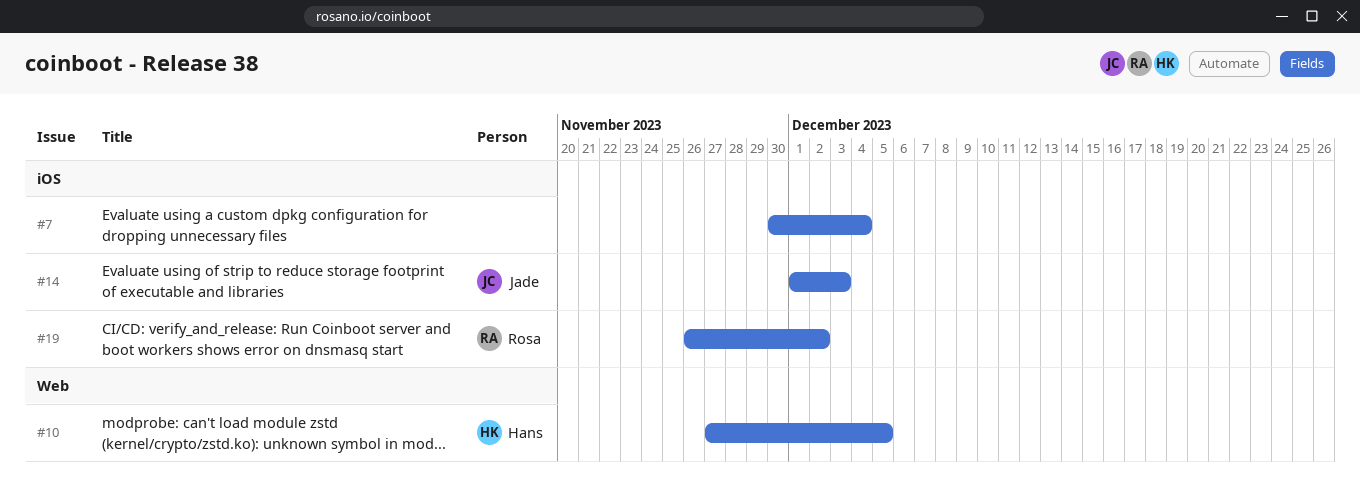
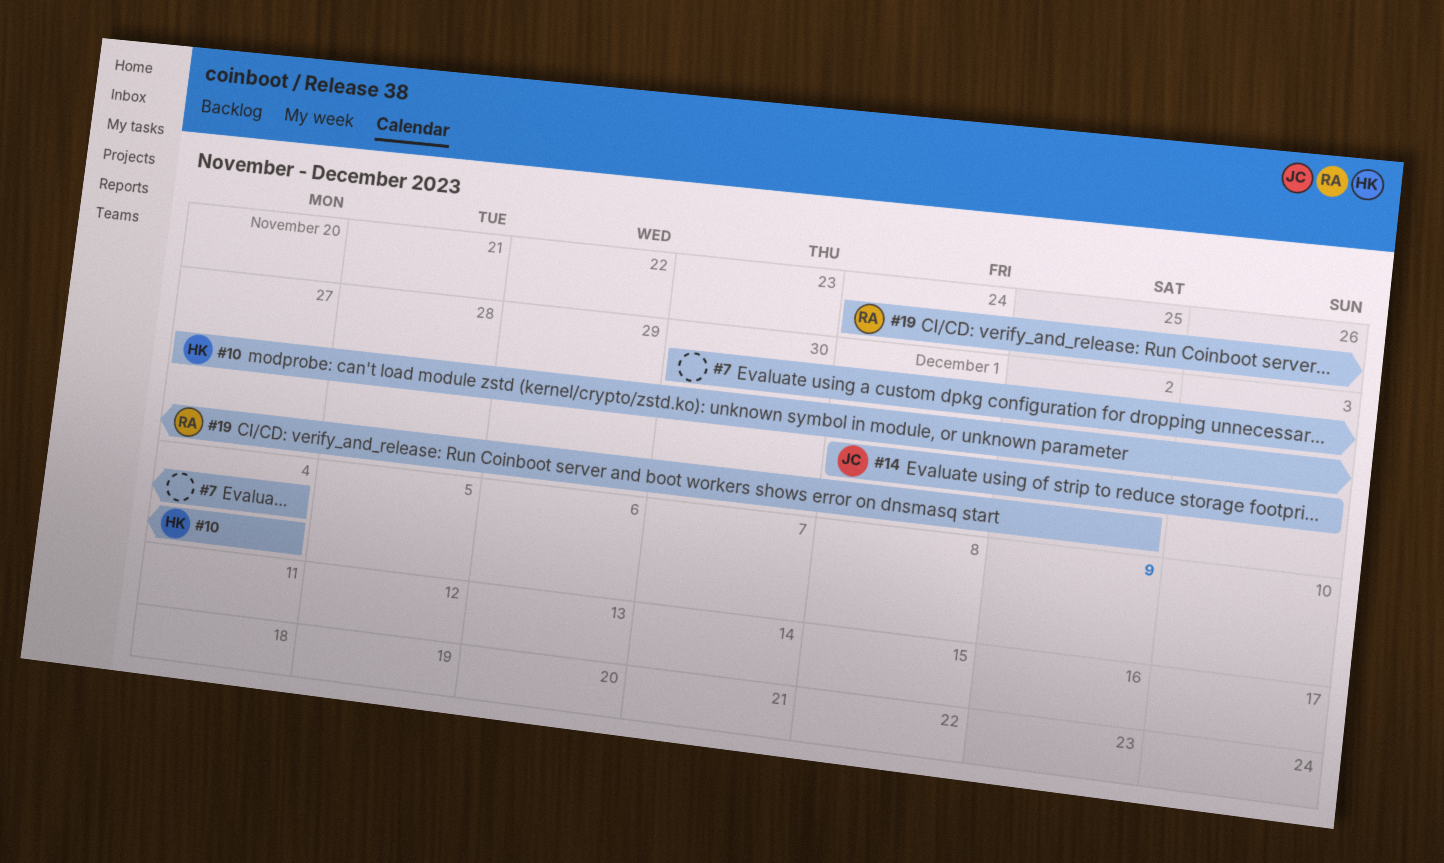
#10, due: Dec 5 -> Dec 4
#19, start: Nov 26 -> Nov 24

